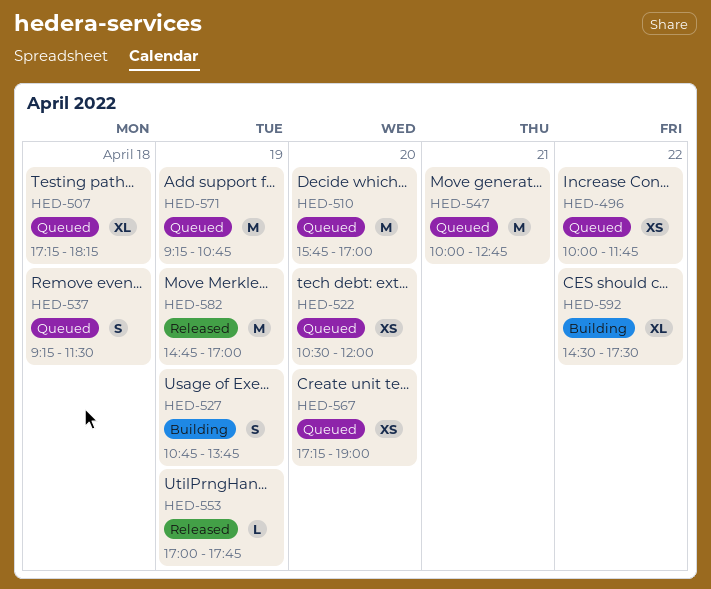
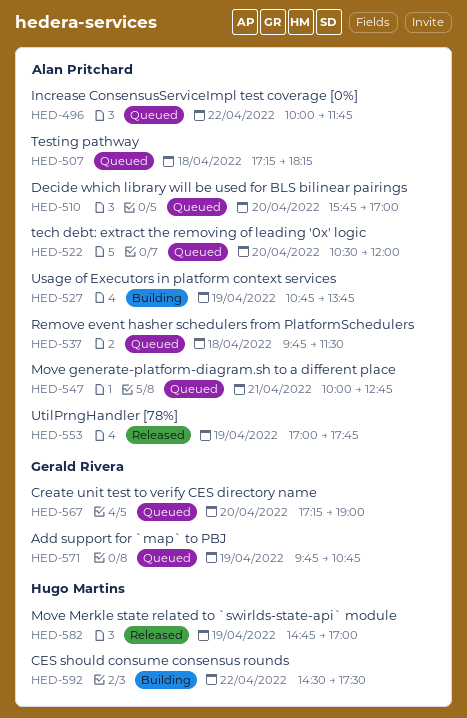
HED-537, begins: 09:15 -> 09:45
HED-571, begins: 09:15 -> 09:45

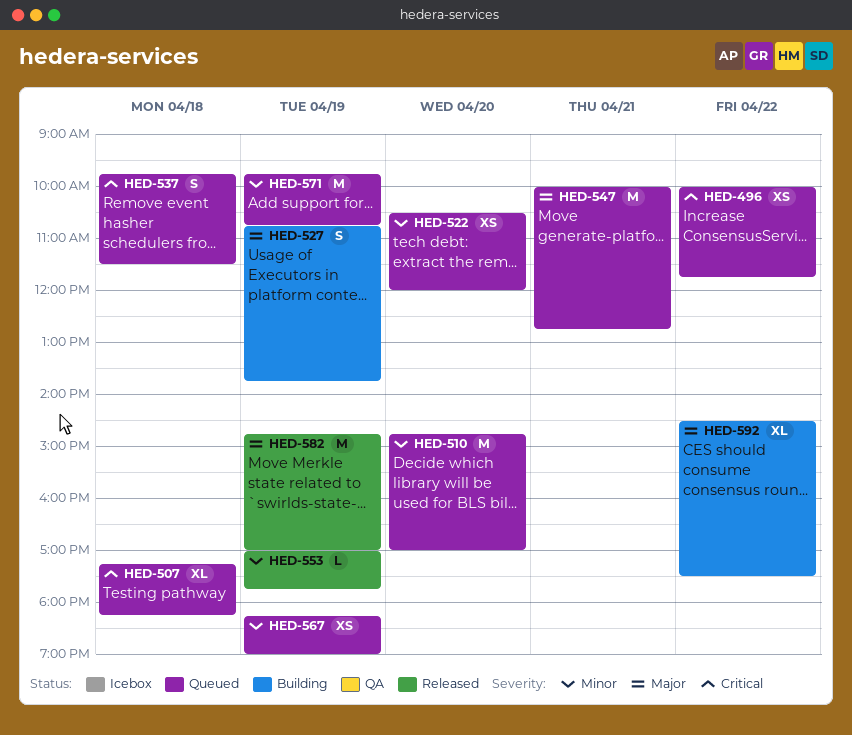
HED-510, begins: 15:45 -> 14:45
HED-567, day: Apr 20 -> Apr 19
HED-567, begins: 17:15 -> 18:15

